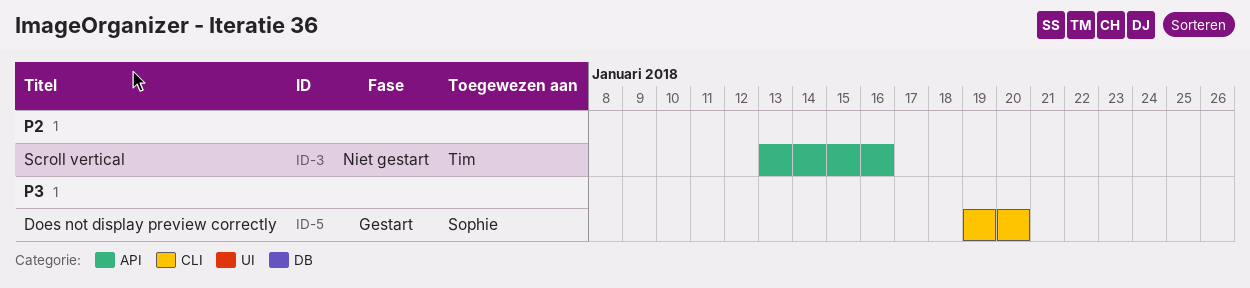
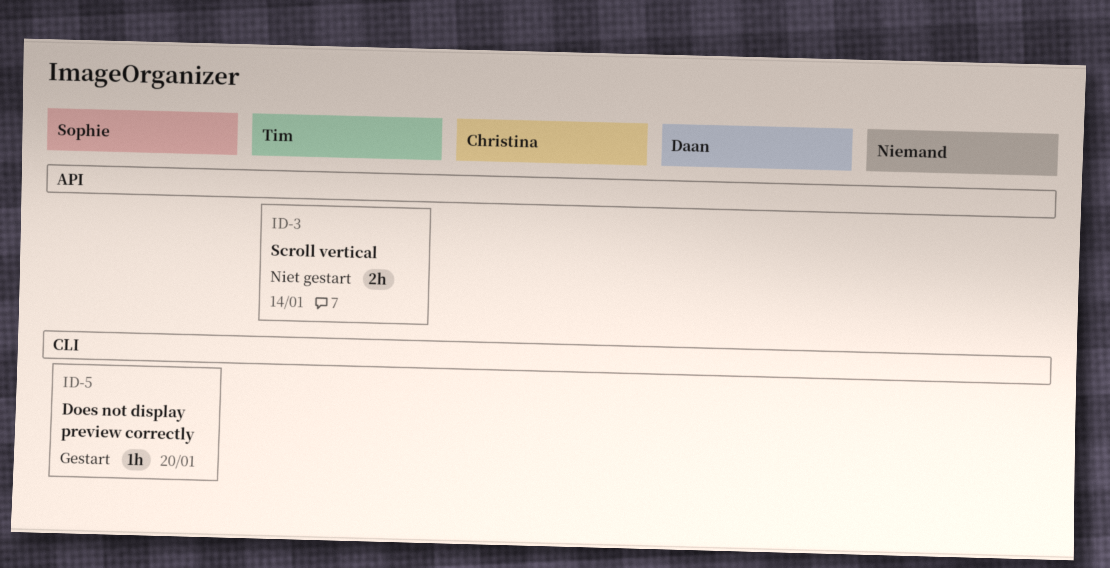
ID-3, due: Jan 16 -> Jan 14

